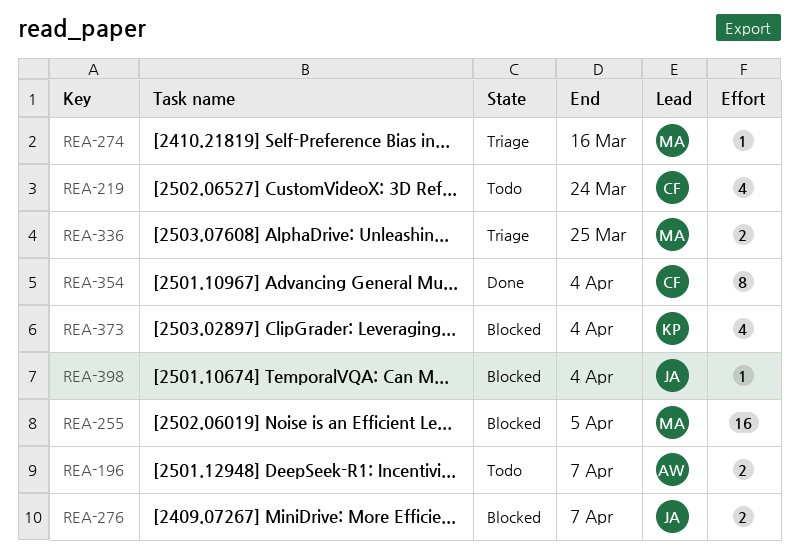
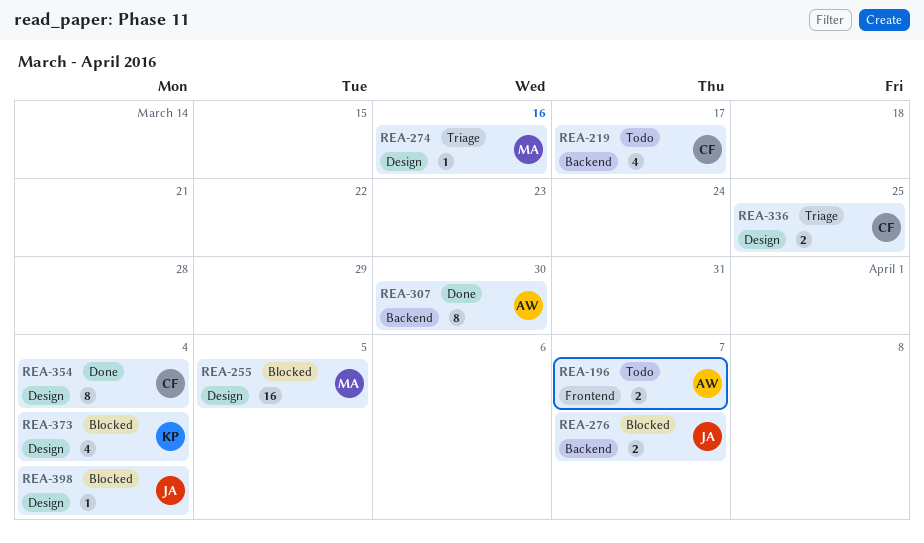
REA-219, due: Mar 24 -> Mar 17
REA-307: none -> present
REA-336, owner: MA -> CF

